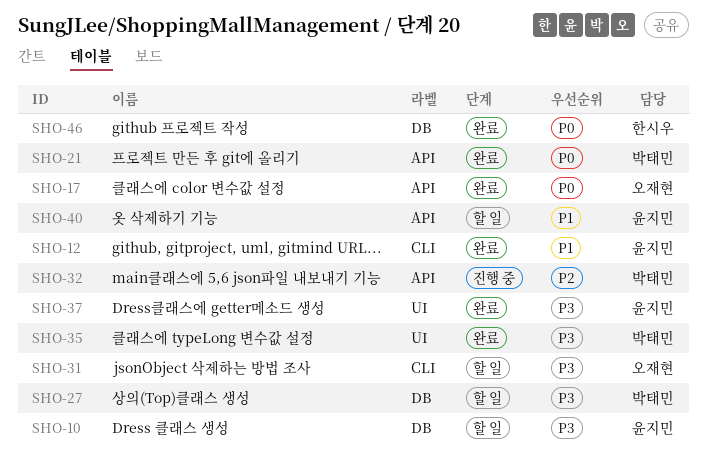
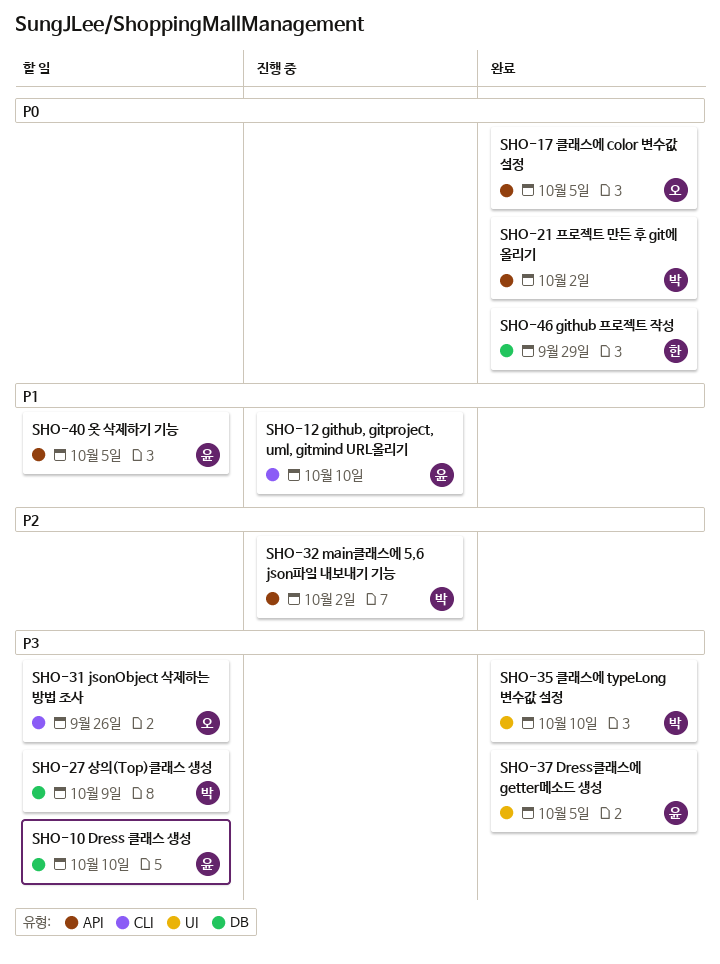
SHO-12, status: 완료 -> 진행 중

